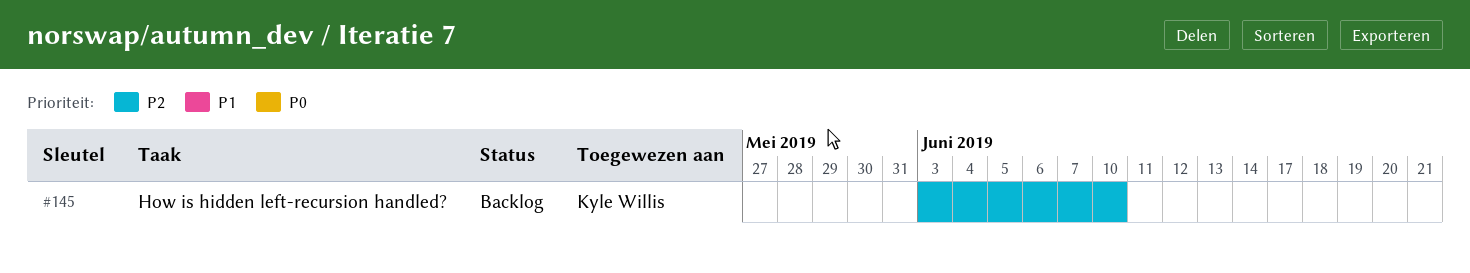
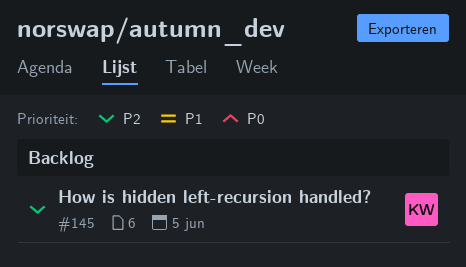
#145, due: Jun 10 -> Jun 5

